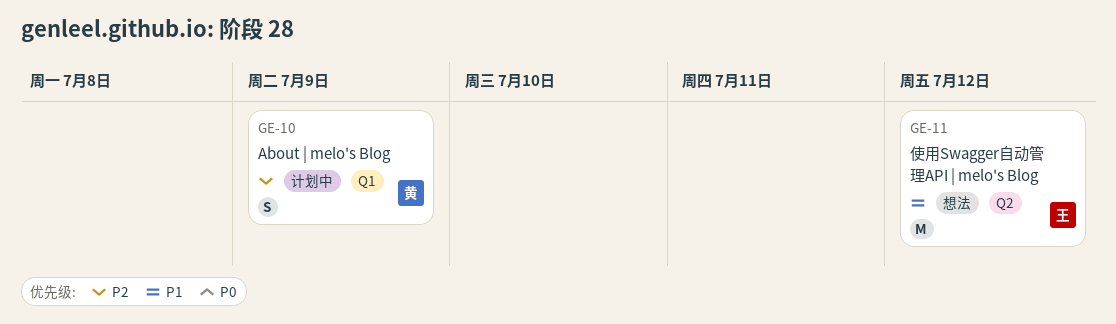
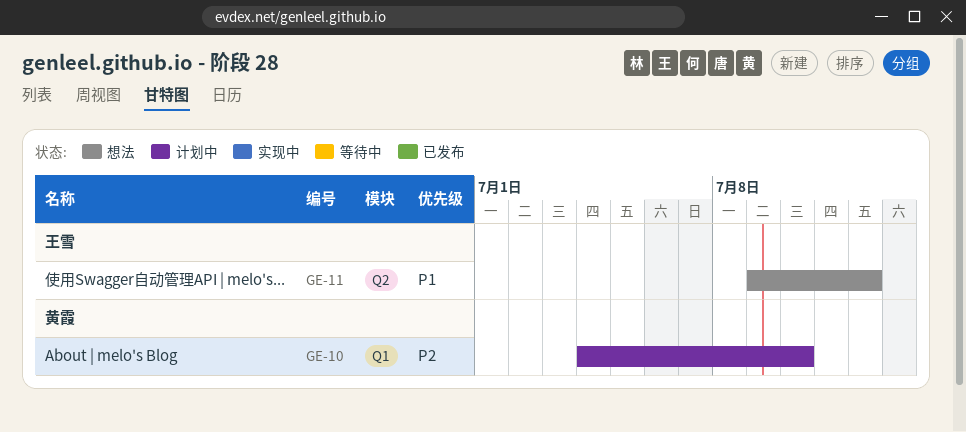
GE-10, due: Jul 9 -> Jul 10

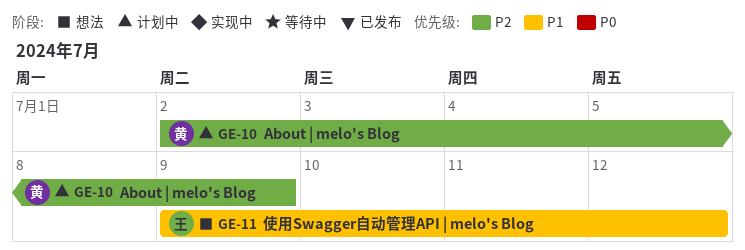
GE-10, start: Jul 4 -> Jul 2
GE-10, due: Jul 10 -> Jul 9

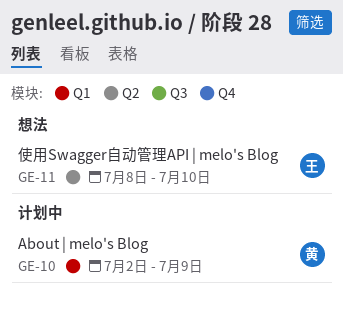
GE-11, start: Jul 9 -> Jul 8
GE-11, due: Jul 12 -> Jul 10

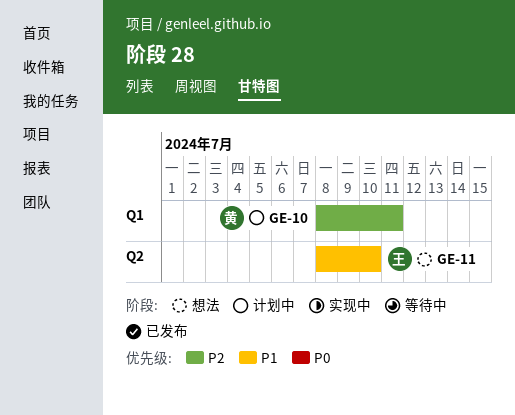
GE-10, start: Jul 2 -> Jul 8
GE-10, due: Jul 9 -> Jul 11

